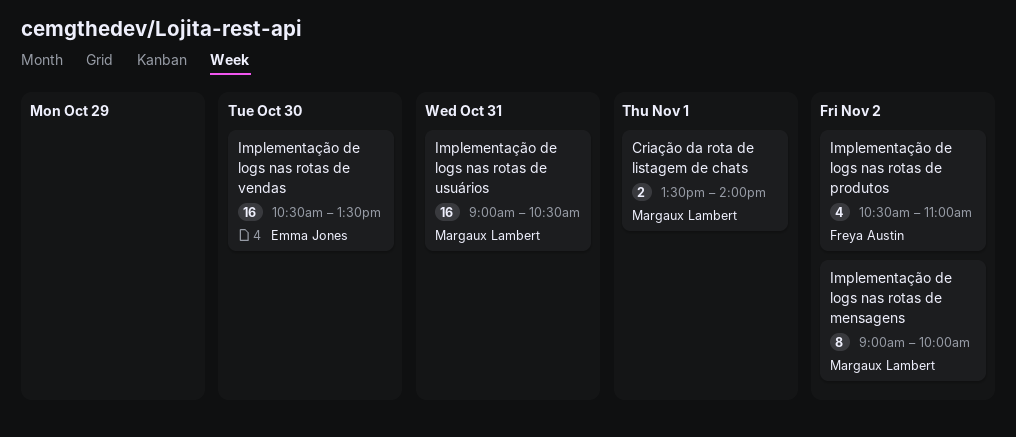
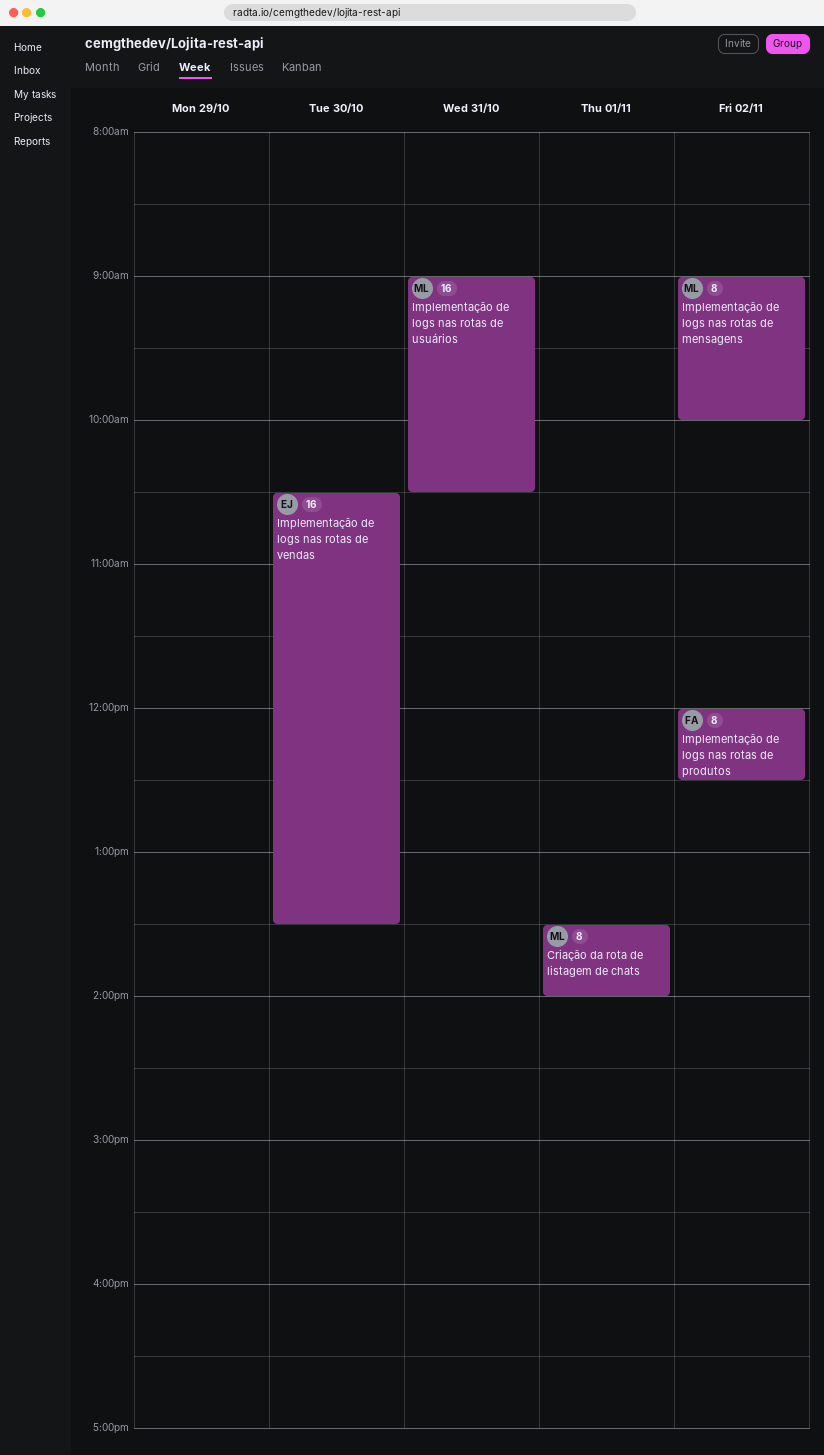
Criação da rota de listagem de chats, estimate: 2 -> 8
Implementação de logs nas rotas de produtos, estimate: 4 -> 8
Implementação de logs nas rotas de produtos, begins: 10:30 -> 12:00
Implementação de logs nas rotas de produtos, ends: 11:00 -> 12:30

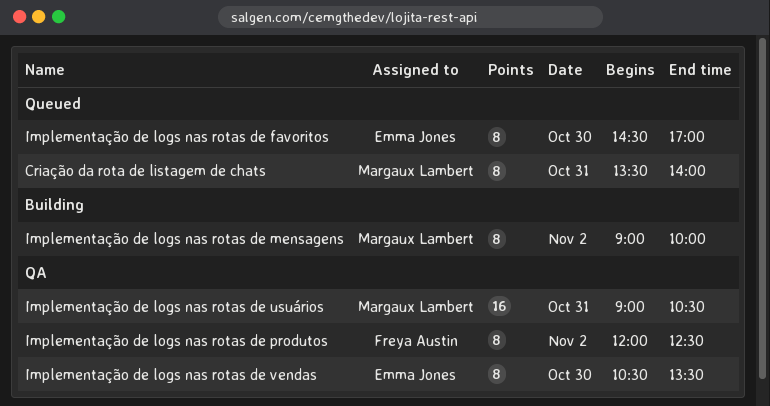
Criação da rota de listagem de chats, day: Nov 1 -> Oct 31
Implementação de logs nas rotas de favoritos: none -> present
Implementação de logs nas rotas de vendas, estimate: 16 -> 8

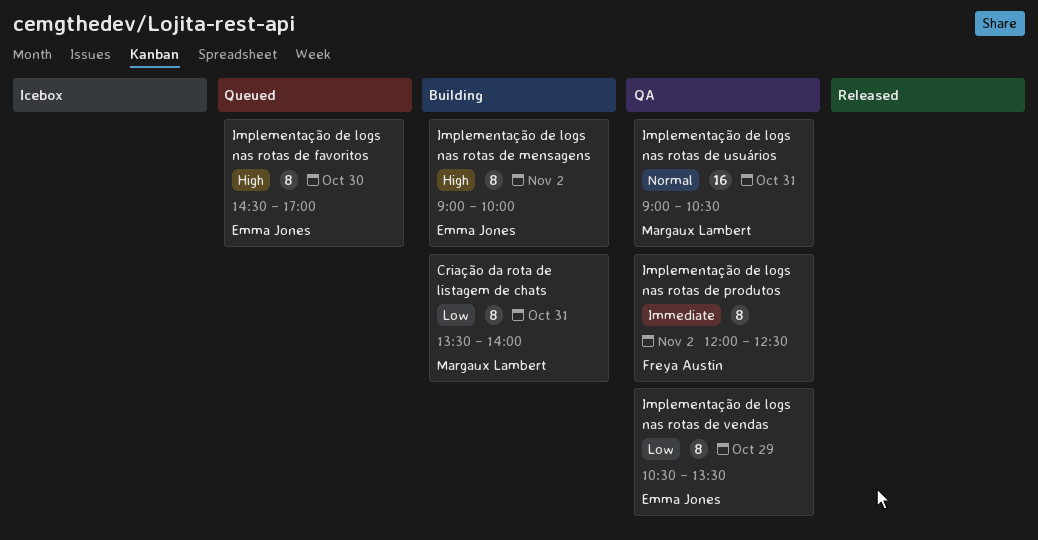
Criação da rota de listagem de chats, status: Queued -> Building
Implementação de logs nas rotas de mensagens, owner: Margaux Lambert -> Emma Jones
Implementação de logs nas rotas de vendas, day: Oct 30 -> Oct 29

